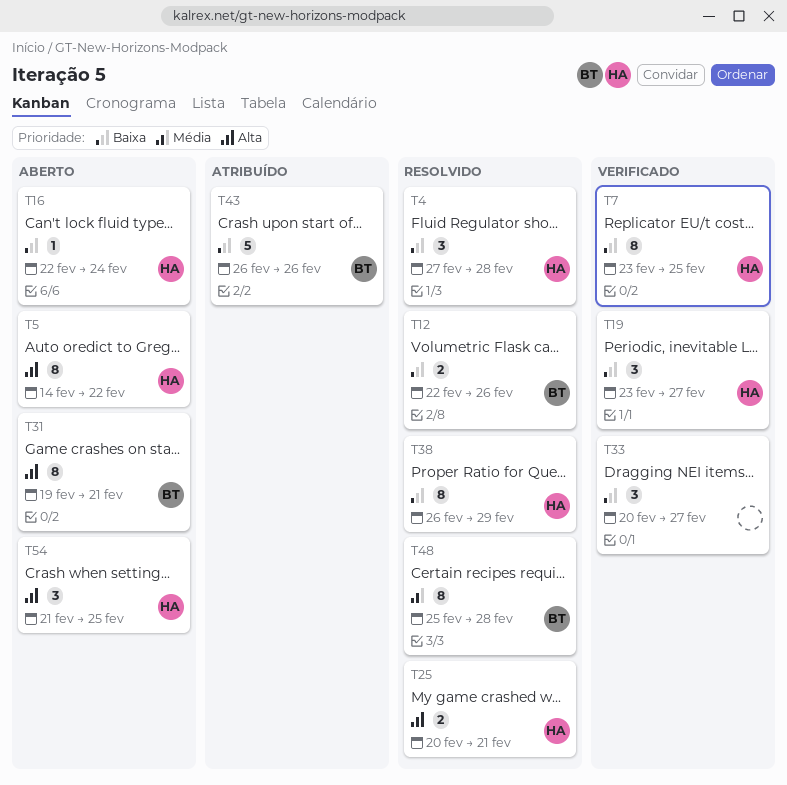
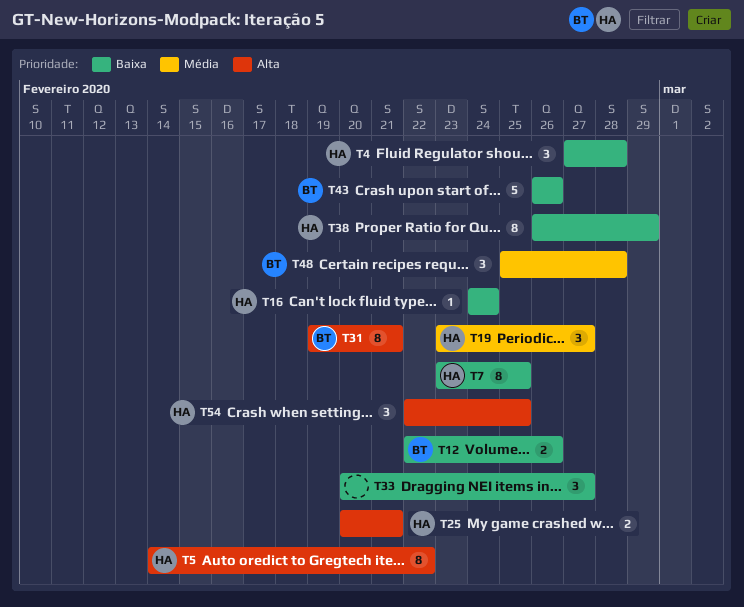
T16, start: Feb 22 -> Feb 24
T19, priority: Baixa -> Média
T48, estimate: 8 -> 3
T54, start: Feb 21 -> Feb 22

